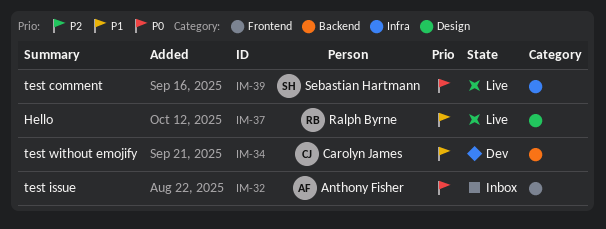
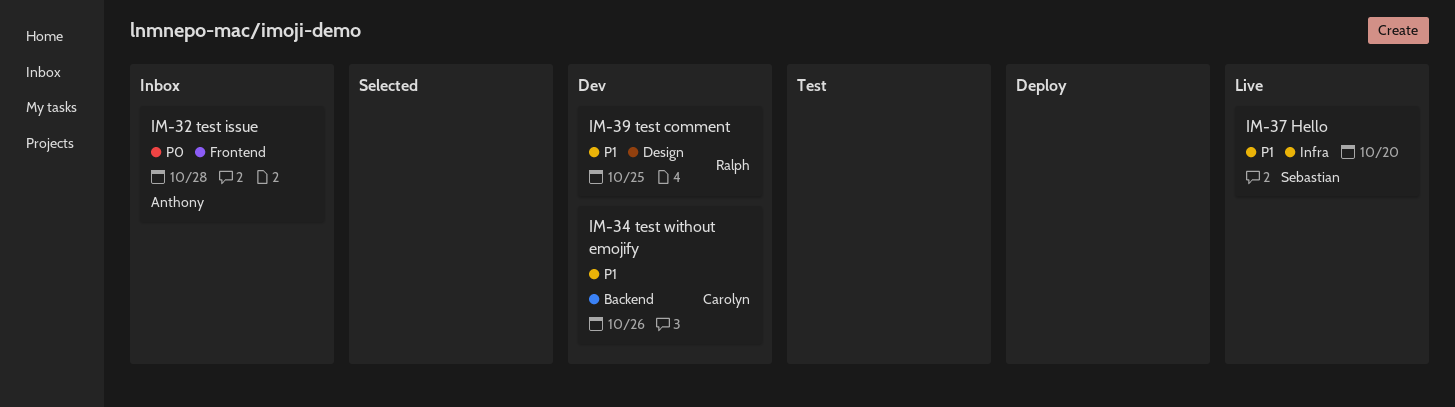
IM-37, owner: Ralph Byrne -> Sebastian Hartmann
IM-37, label: Design -> Infra
IM-39, status: Live -> Dev
IM-39, owner: Sebastian Hartmann -> Ralph Byrne
IM-39, priority: P0 -> P1
IM-39, label: Infra -> Design

